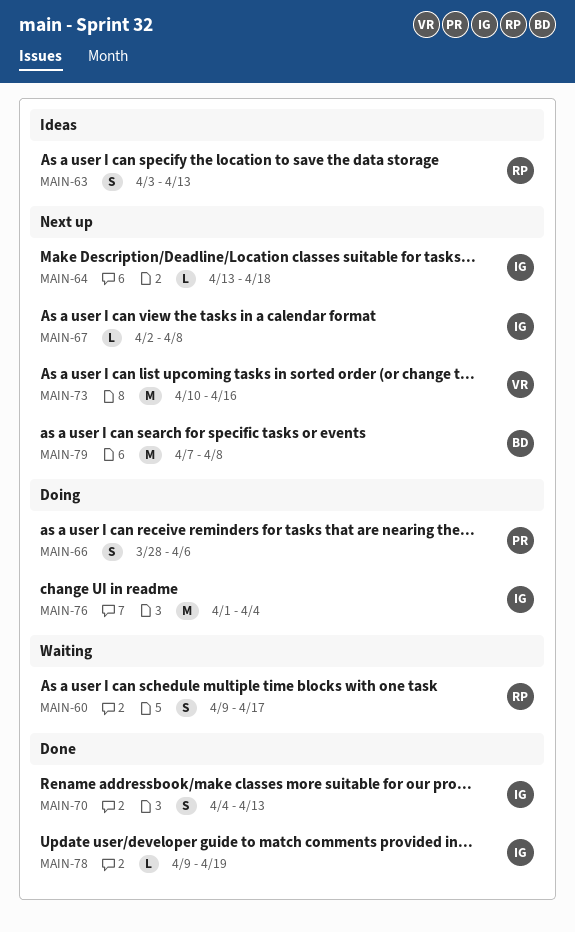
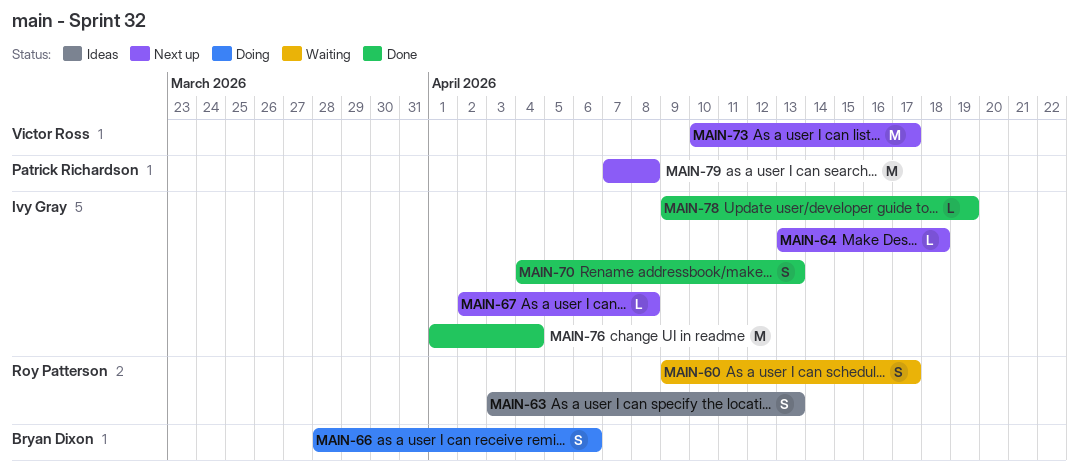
MAIN-66, owner: Patrick Richardson -> Bryan Dixon
MAIN-73, due: Apr 16 -> Apr 17
MAIN-76, status: Doing -> Done
MAIN-79, owner: Bryan Dixon -> Patrick Richardson

